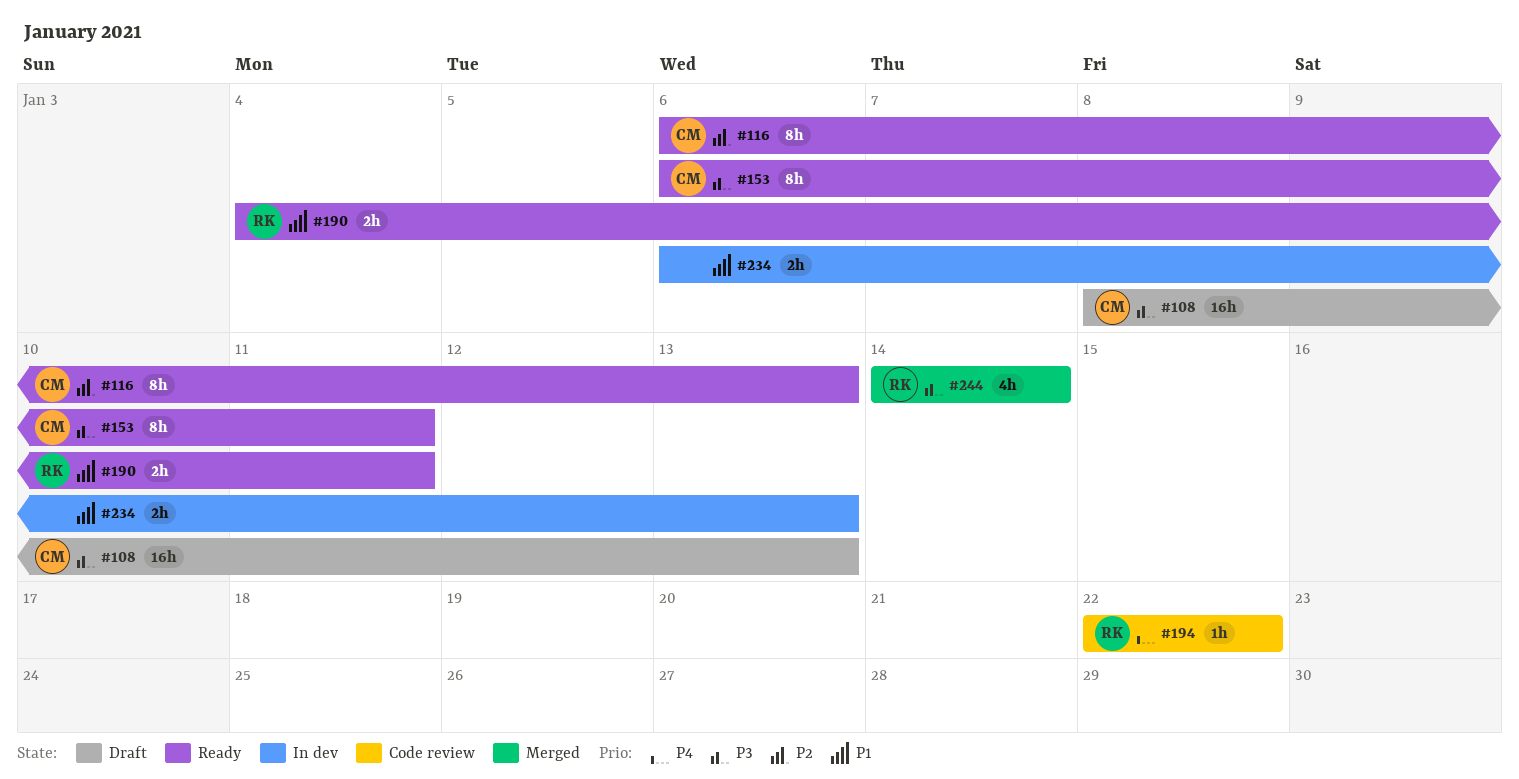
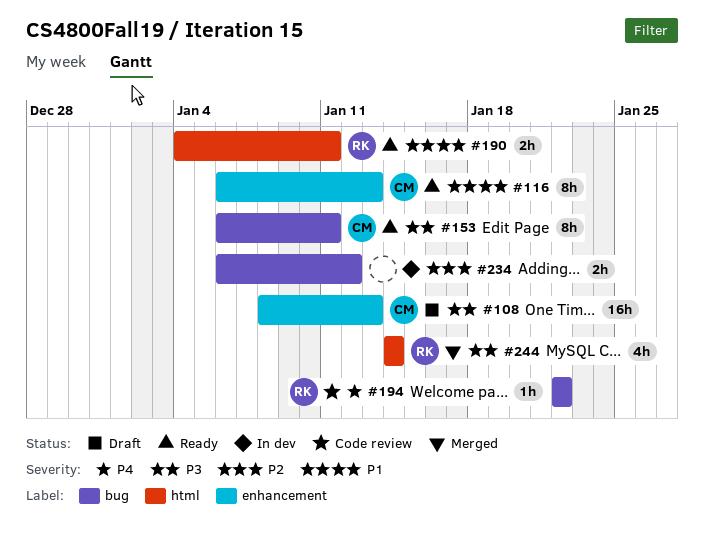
#116, priority: P2 -> P1
#234, priority: P1 -> P2
#234, due: Jan 13 -> Jan 12

